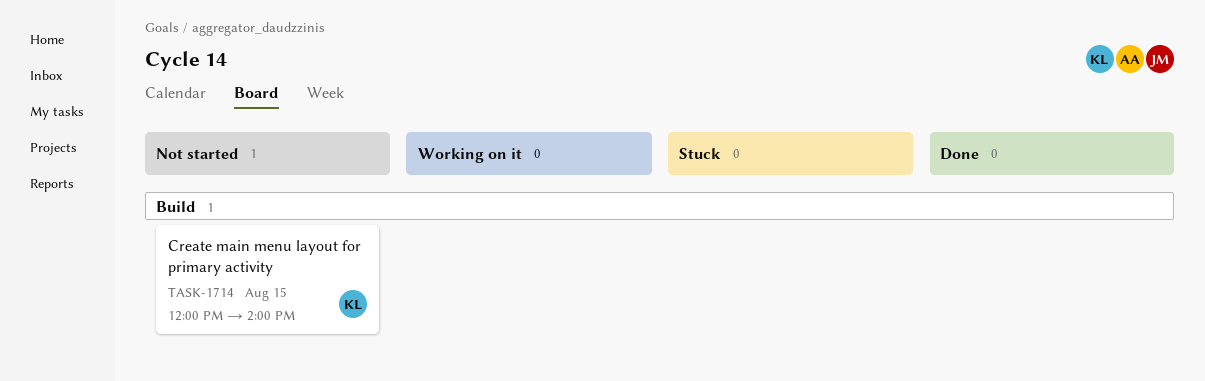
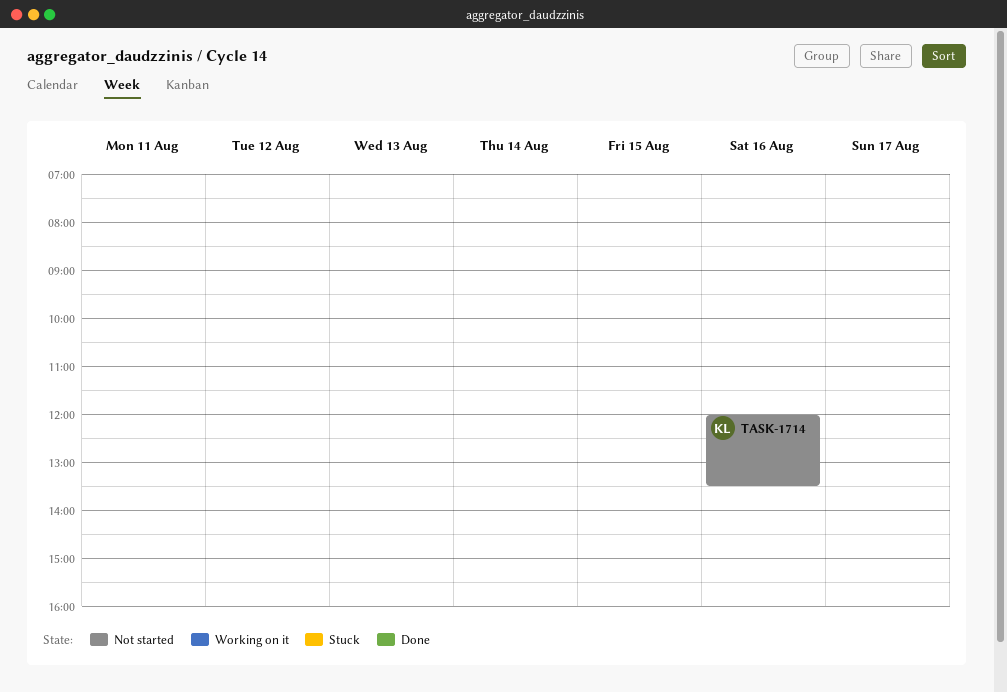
TASK-1714, day: Aug 15 -> Aug 16
TASK-1714, ends: 14:00 -> 13:30

